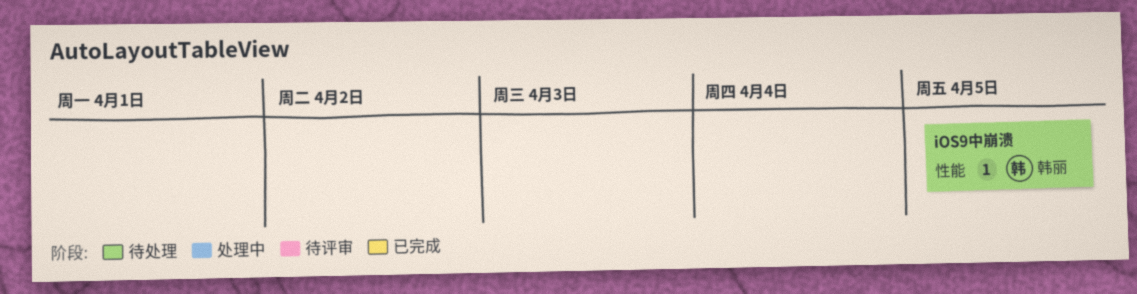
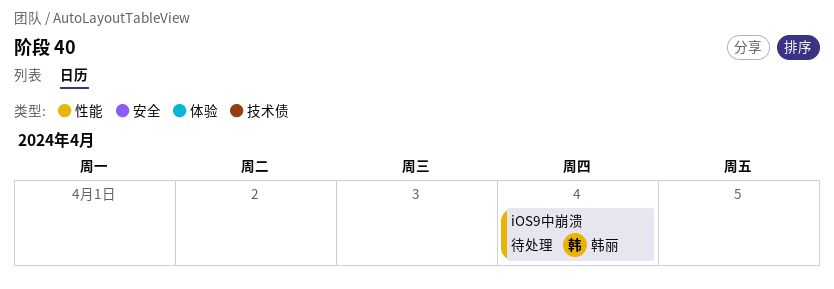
iOS9中崩溃, due: Apr 5 -> Apr 4

